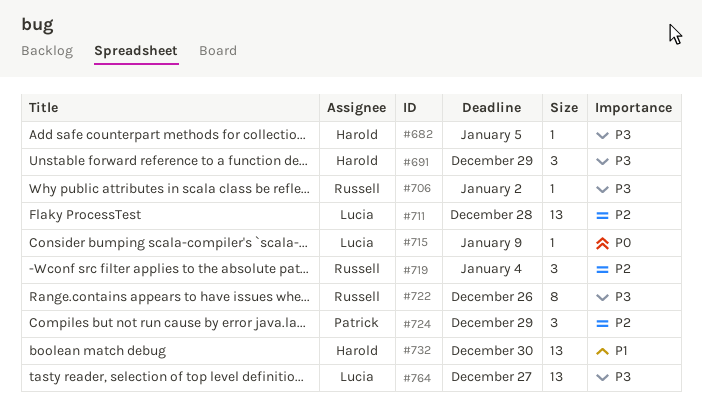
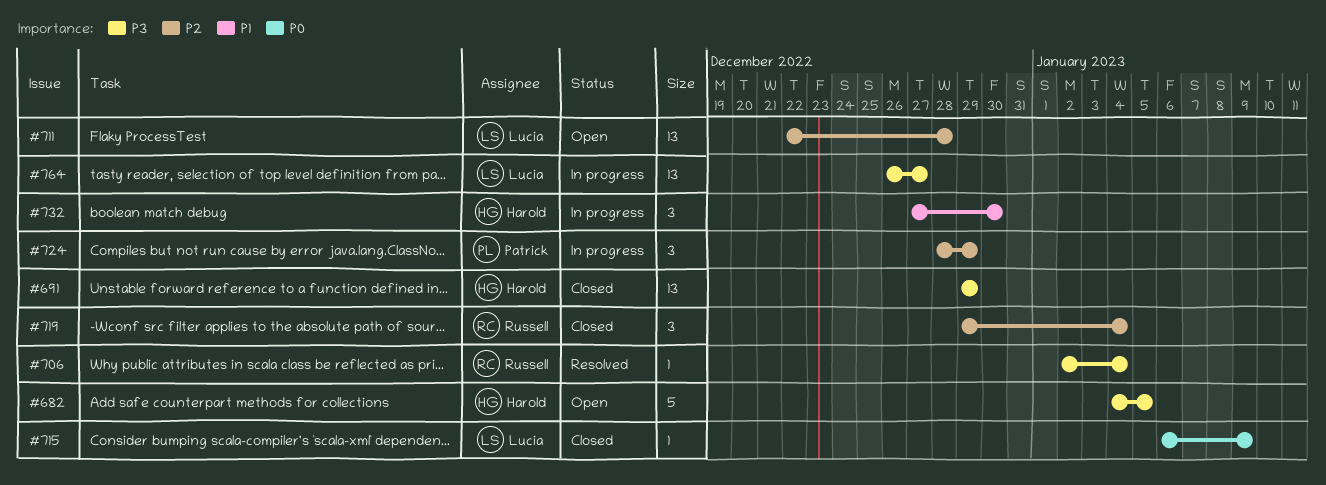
#682, estimate: 1 -> 5
#691, estimate: 3 -> 13
#706, due: Jan 2 -> Jan 4
#722: present -> none
#732, estimate: 13 -> 3

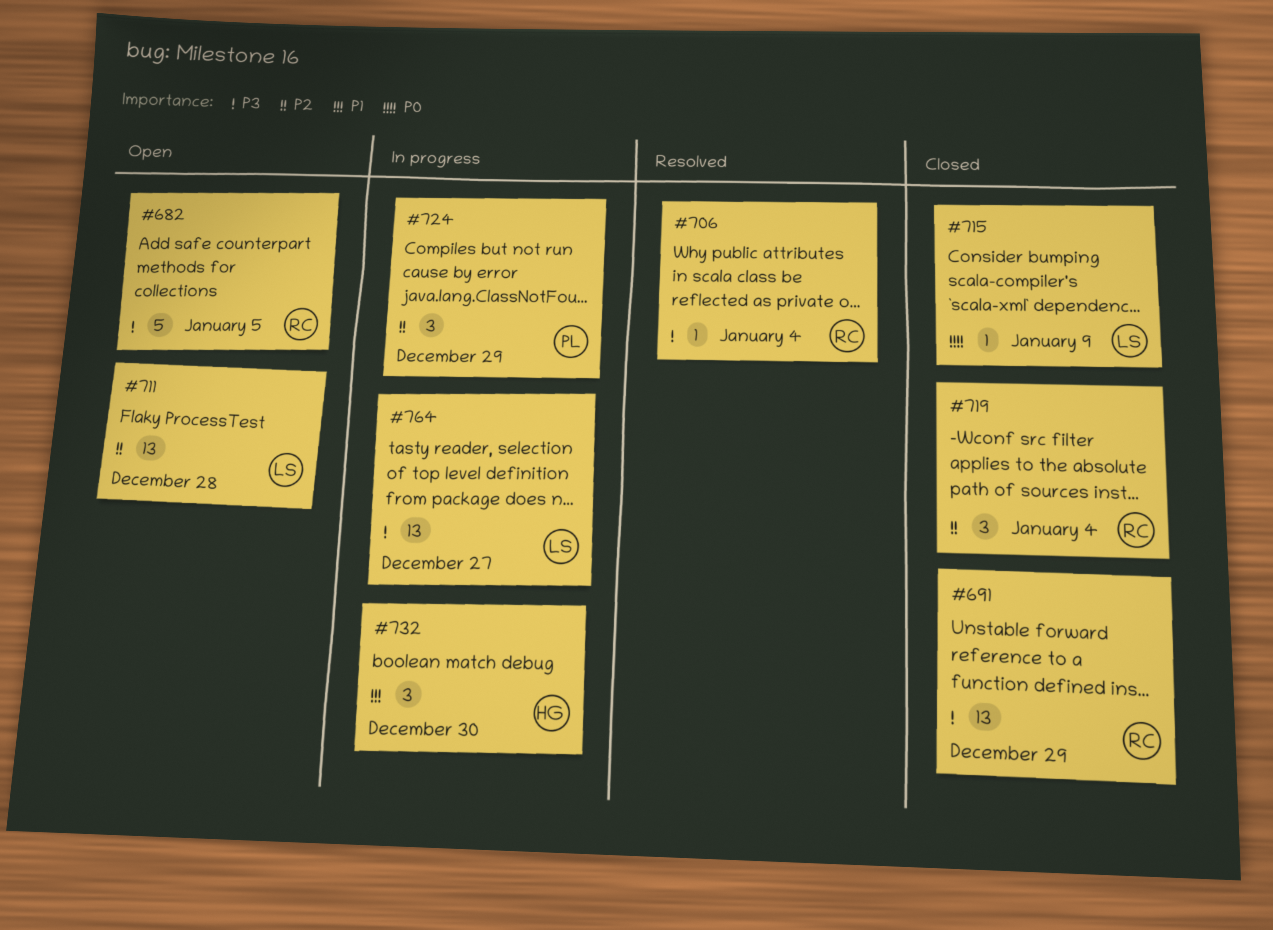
#682, owner: Harold -> Russell
#691, owner: Harold -> Russell

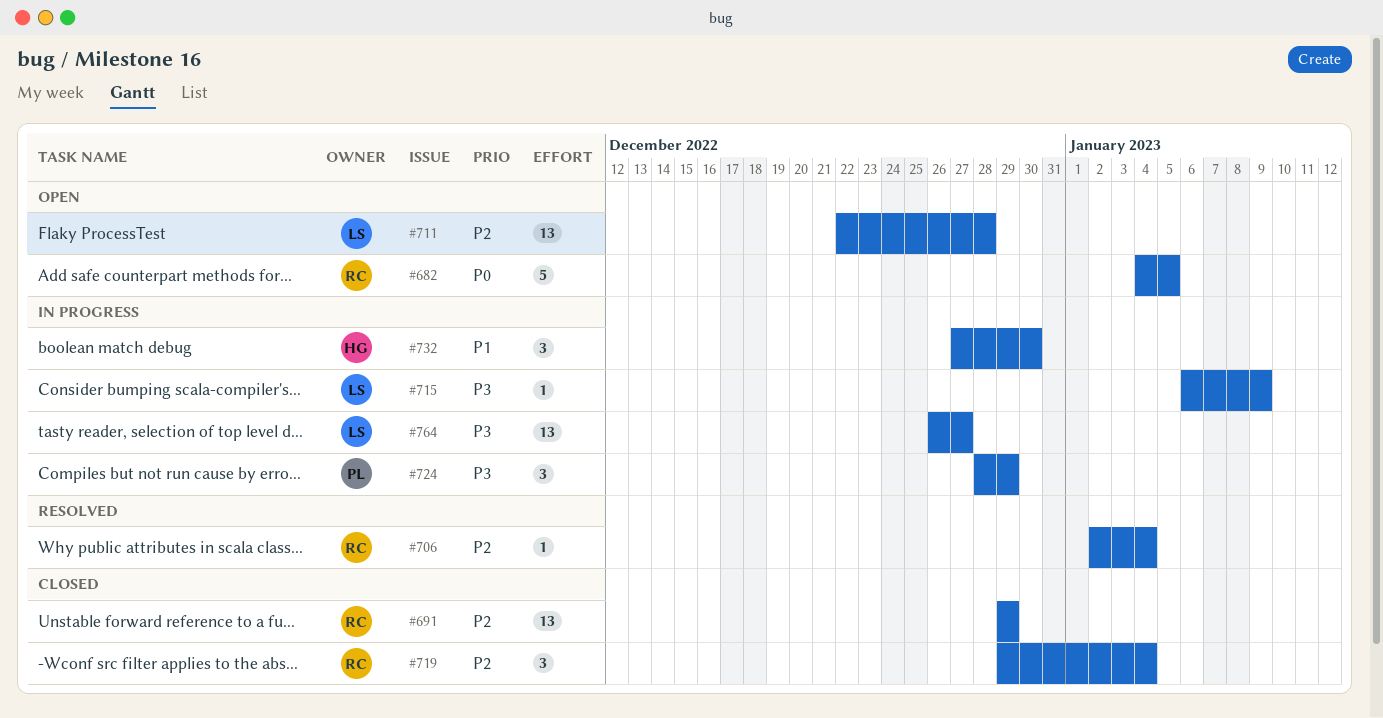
#682, priority: P3 -> P0
#691, priority: P3 -> P2
#706, priority: P3 -> P2
#715, status: Closed -> In progress
#715, priority: P0 -> P3
#724, priority: P2 -> P3

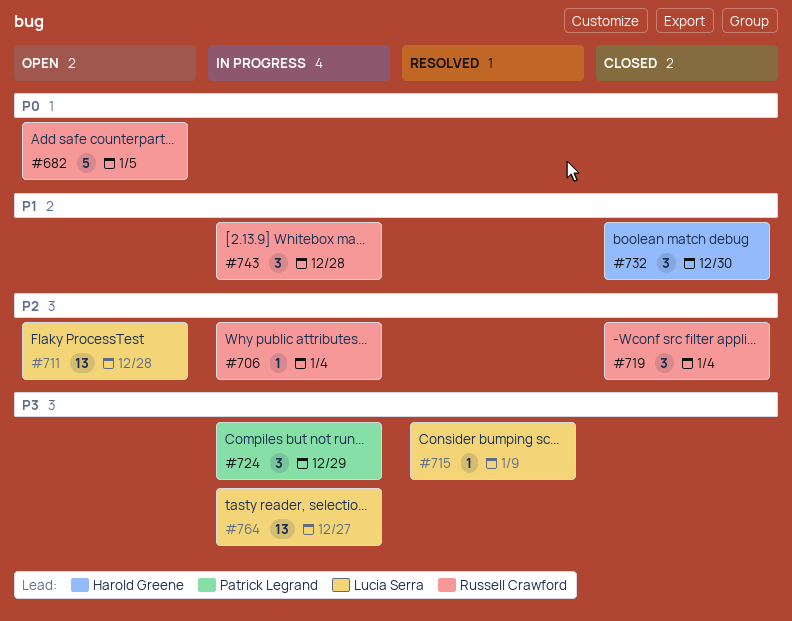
#691: present -> none
#706, status: Resolved -> In progress
#715, status: In progress -> Resolved
#732, status: In progress -> Closed
#743: none -> present

